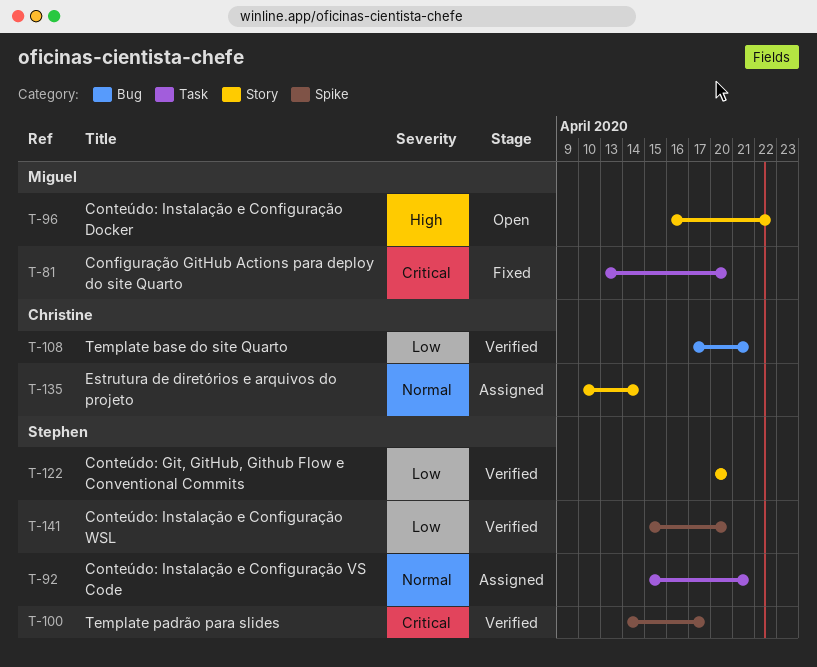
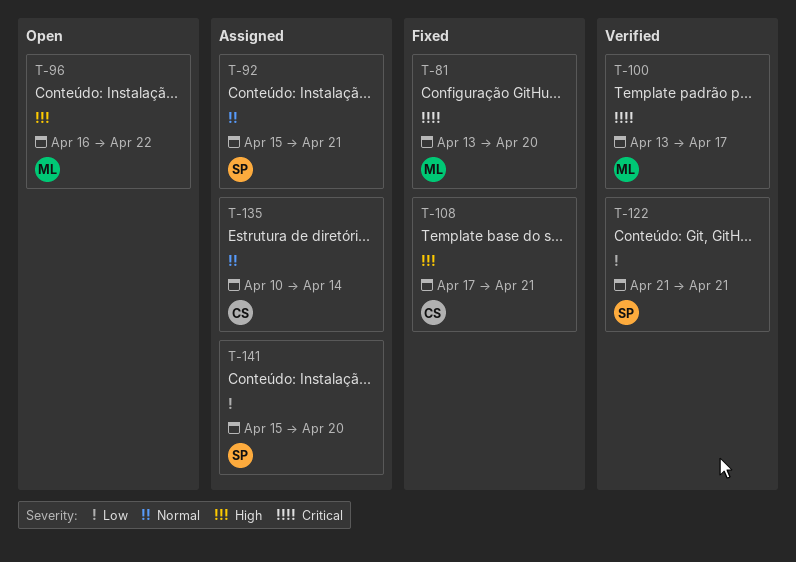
T-100, owner: Stephen -> Miguel
T-100, start: Apr 14 -> Apr 13
T-108, status: Verified -> Fixed
T-108, priority: Low -> High
T-122, start: Apr 20 -> Apr 21
T-122, due: Apr 20 -> Apr 21
T-141, status: Verified -> Assigned

